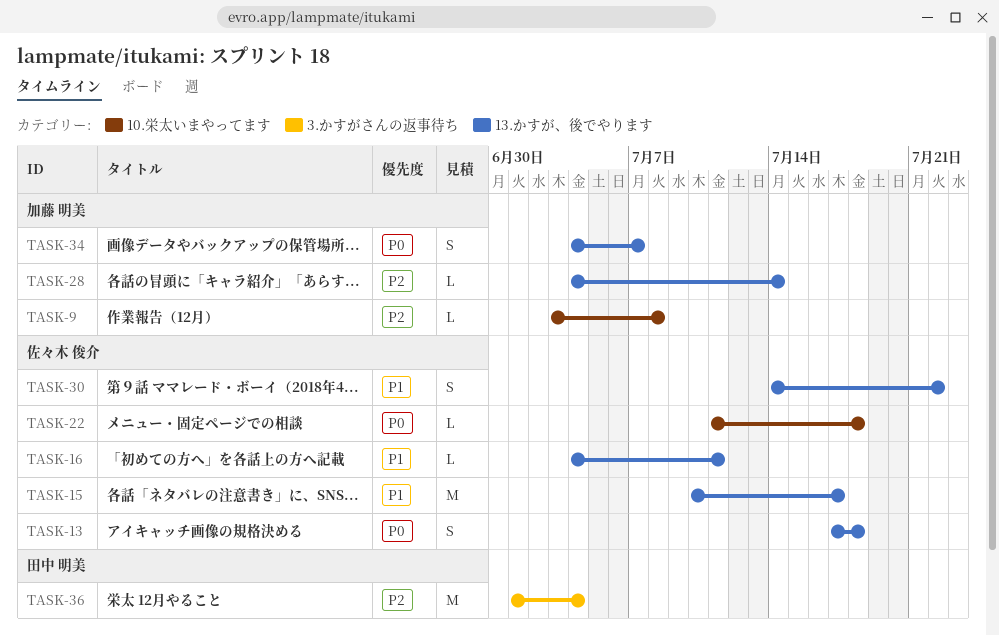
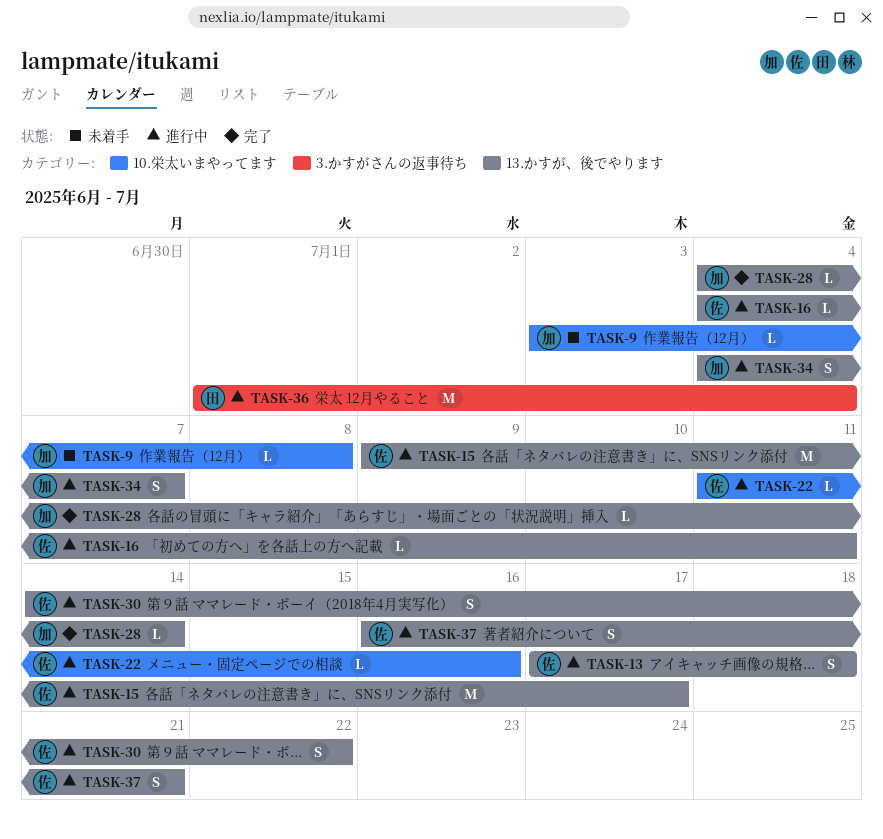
TASK-15, start: Jul 10 -> Jul 9
TASK-22, due: Jul 18 -> Jul 16
TASK-37: none -> present

